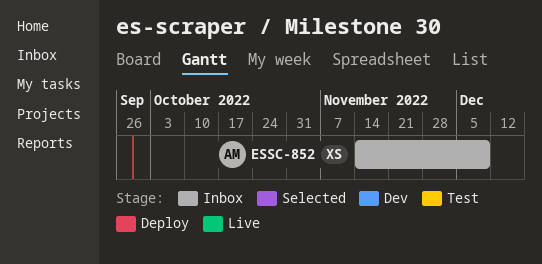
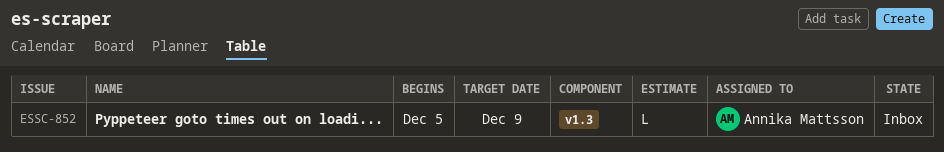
ESSC-852, estimate: XS -> L
ESSC-852, start: Nov 14 -> Dec 5

